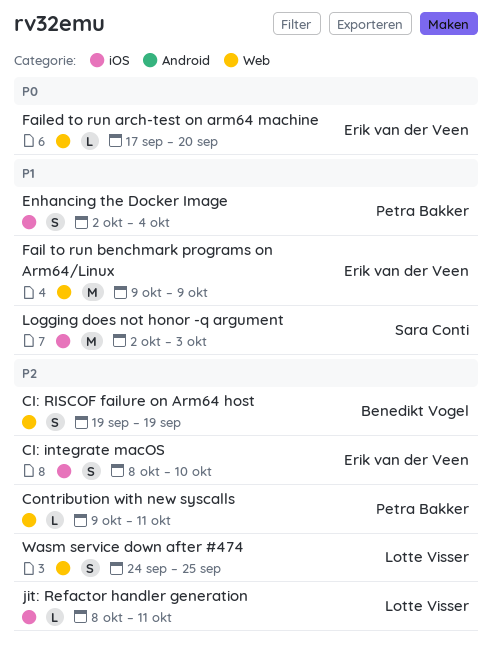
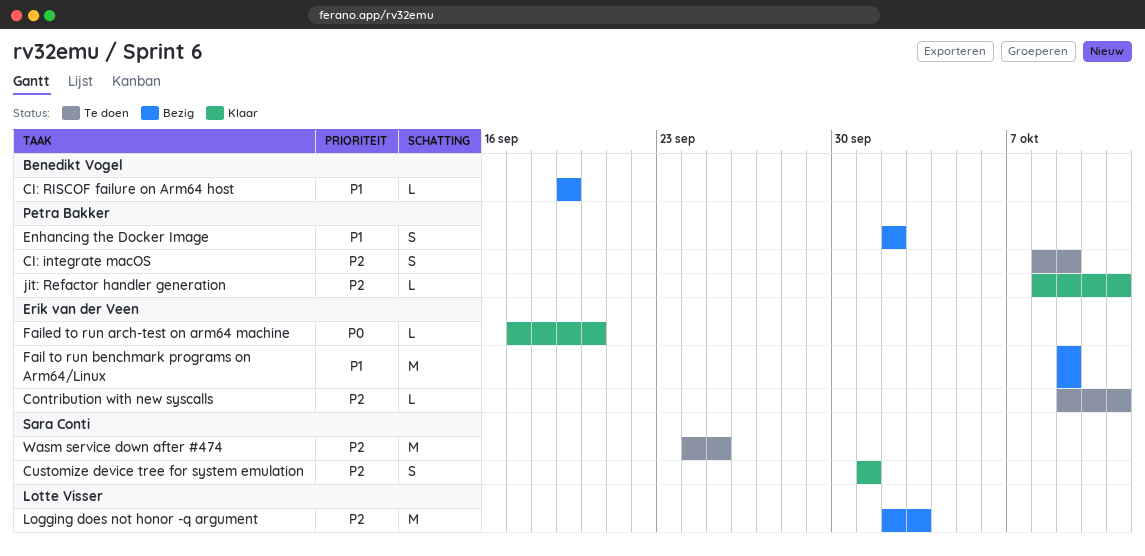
CI: integrate macOS, owner: Erik van der Veen -> Petra Bakker
CI: integrate macOS, due: Oct 10 -> Oct 9
CI: RISCOF failure on Arm64 host, priority: P2 -> P1
CI: RISCOF failure on Arm64 host, estimate: S -> L
Contribution with new syscalls, owner: Petra Bakker -> Erik van der Veen
Customize device tree for system emulation: none -> present
Enhancing the Docker Image, due: Oct 4 -> Oct 2
jit: Refactor handler generation, owner: Lotte Visser -> Petra Bakker
Logging does not honor -q argument, owner: Sara Conti -> Lotte Visser
Logging does not honor -q argument, priority: P1 -> P2
Wasm service down after #474, owner: Lotte Visser -> Sara Conti
Wasm service down after #474, estimate: S -> M

